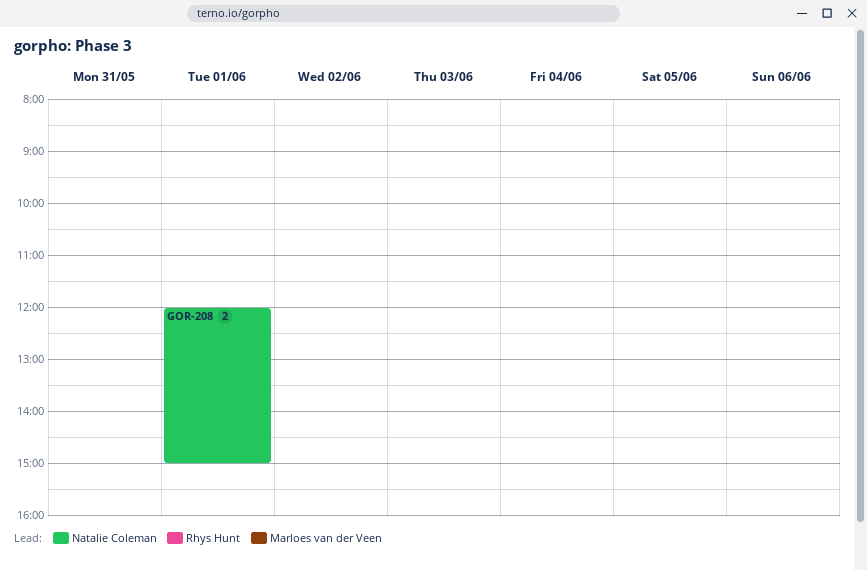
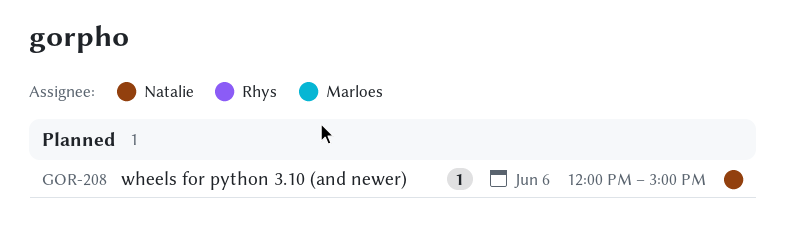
GOR-208, estimate: 2 -> 1
GOR-208, day: Jun 1 -> Jun 6

